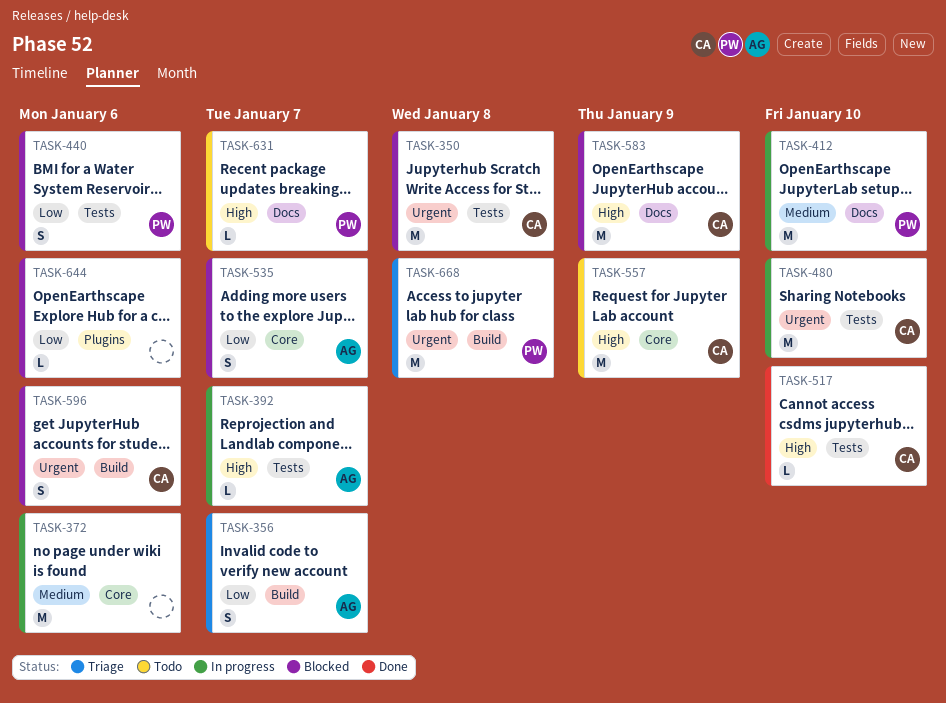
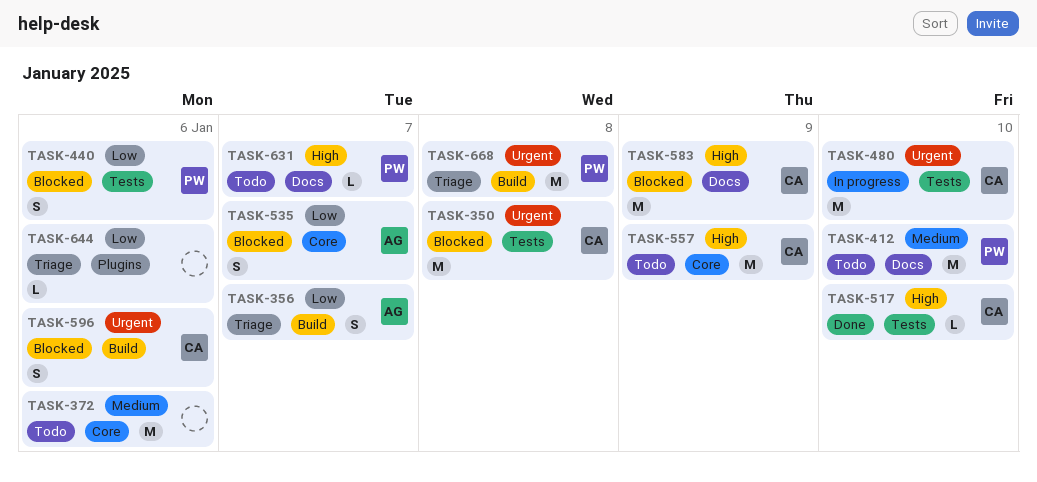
TASK-372, status: In progress -> Todo
TASK-392: present -> none
TASK-412, status: In progress -> Todo
TASK-644, status: Blocked -> Triage

